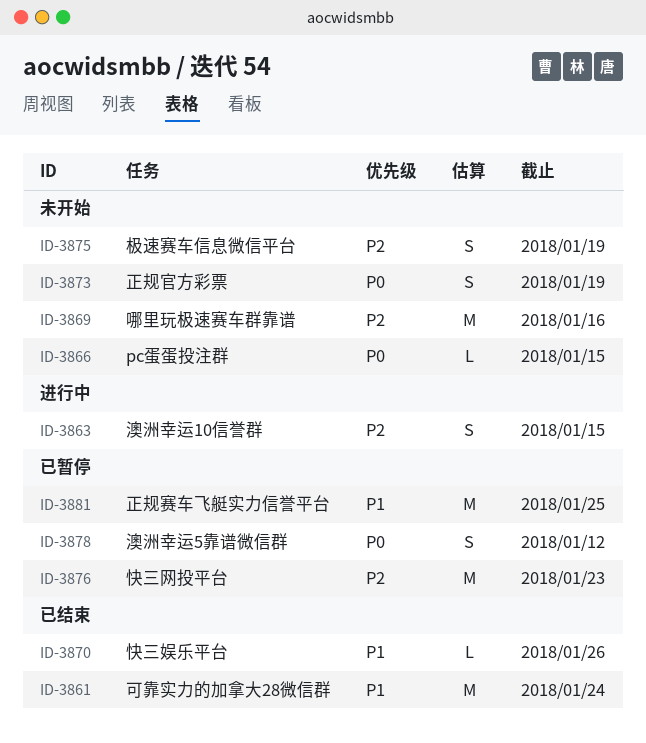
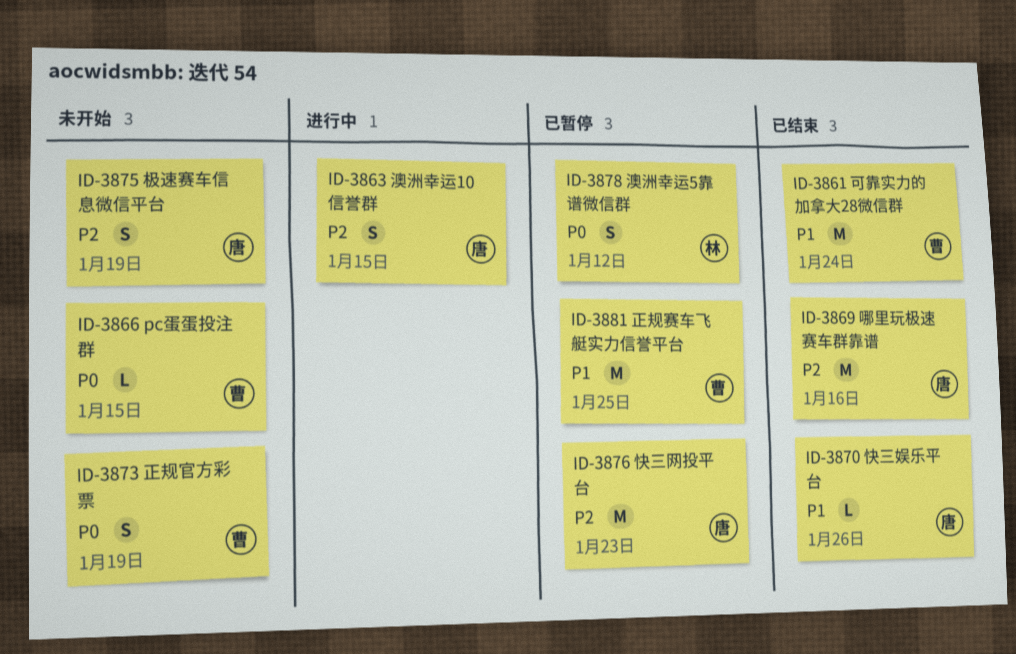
ID-3869, status: 未开始 -> 已结束

